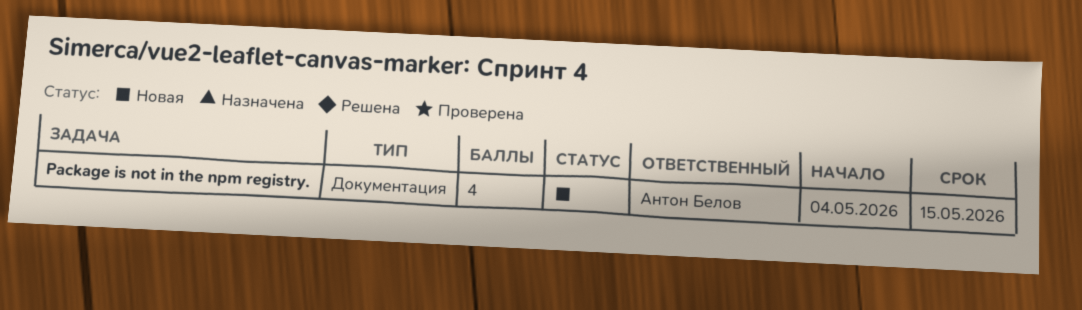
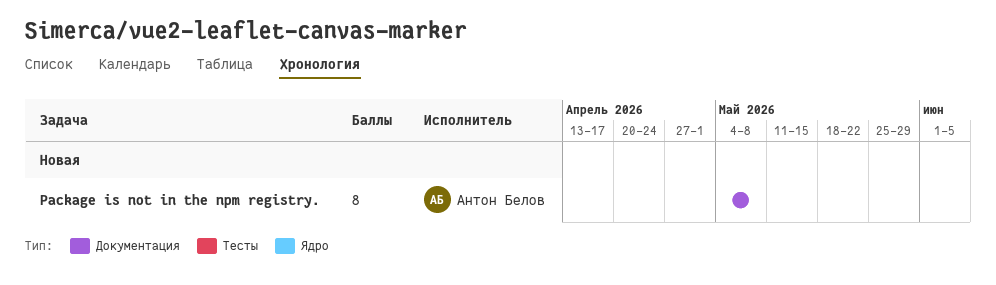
Package is not in the npm registry., estimate: 4 -> 8
Package is not in the npm registry., due: May 15 -> May 8

